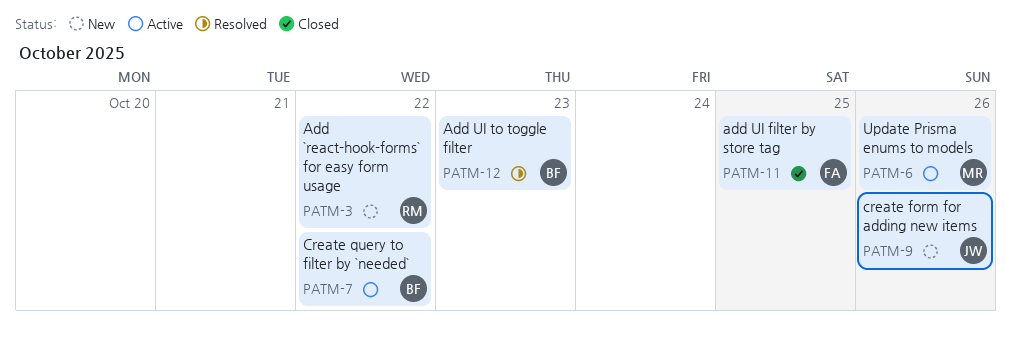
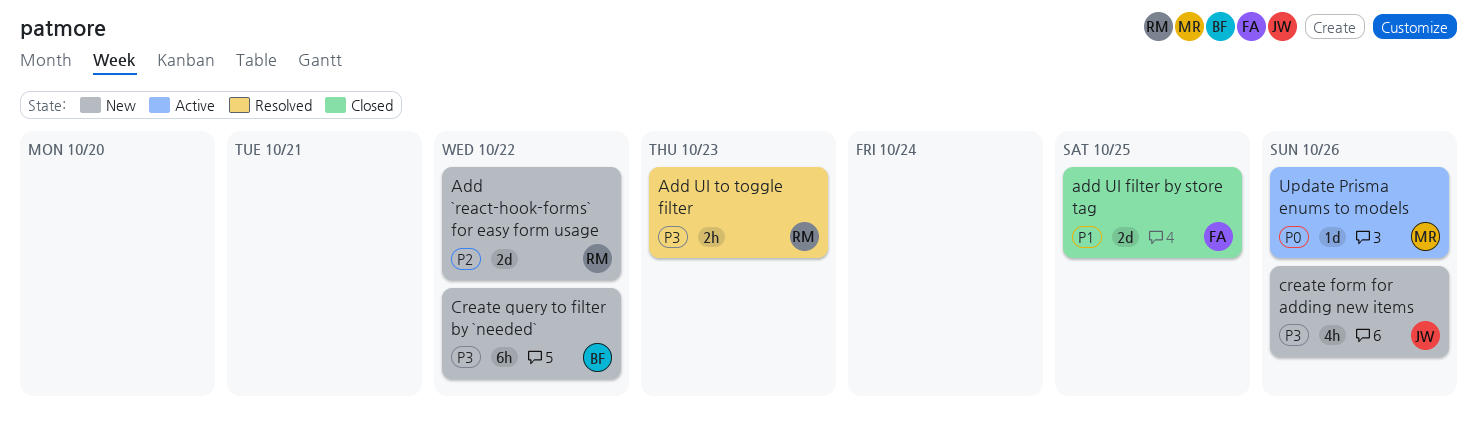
Add UI to toggle filter, owner: BF -> RM
Create query to filter by `needed`, status: Active -> New

